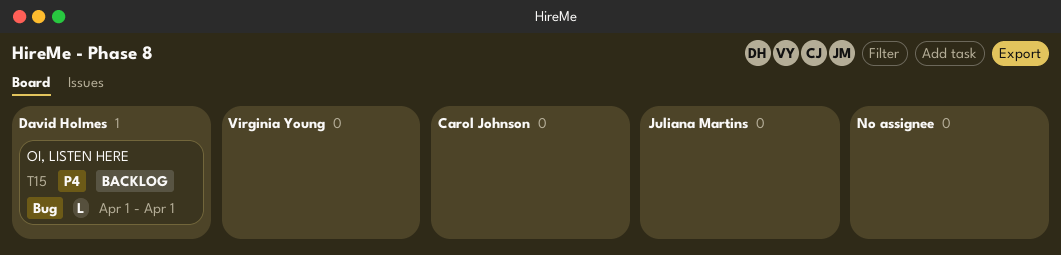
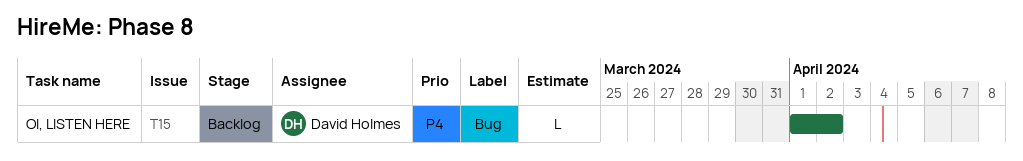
T15, due: Apr 1 -> Apr 2

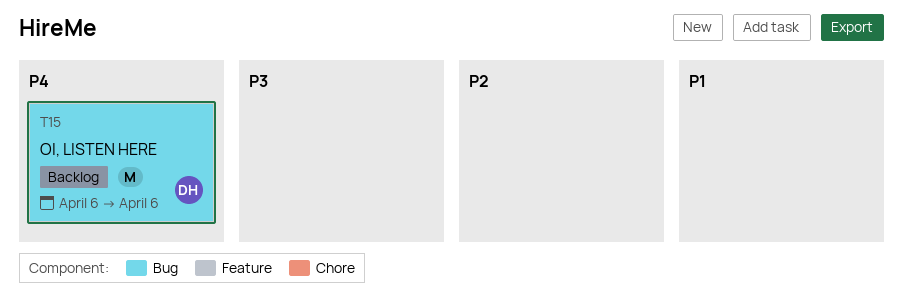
T15, estimate: L -> M
T15, start: Apr 1 -> Apr 6
T15, due: Apr 2 -> Apr 6

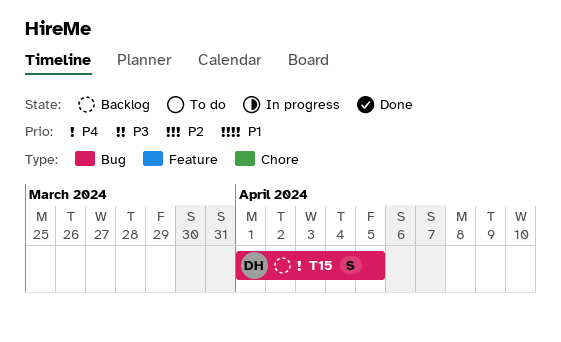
T15, estimate: M -> S
T15, start: Apr 6 -> Apr 1
T15, due: Apr 6 -> Apr 5

